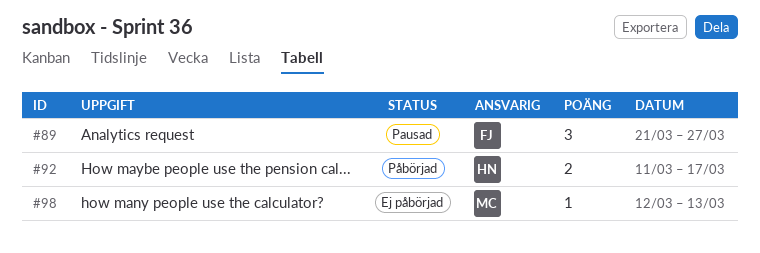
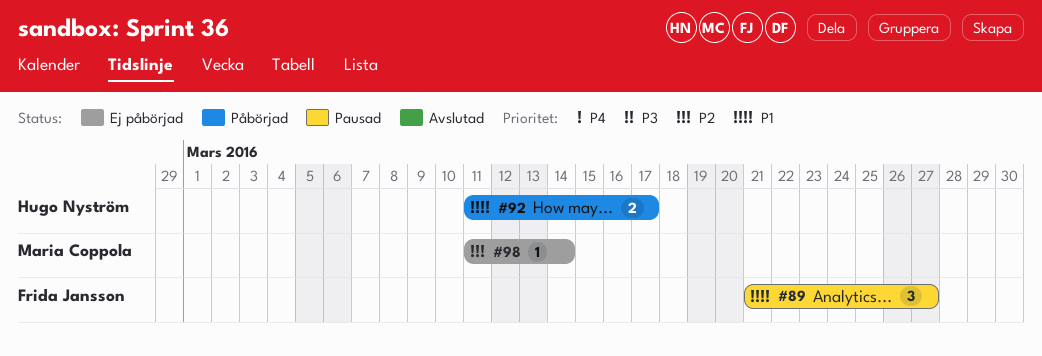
#98, start: Mar 12 -> Mar 11
#98, due: Mar 13 -> Mar 14

